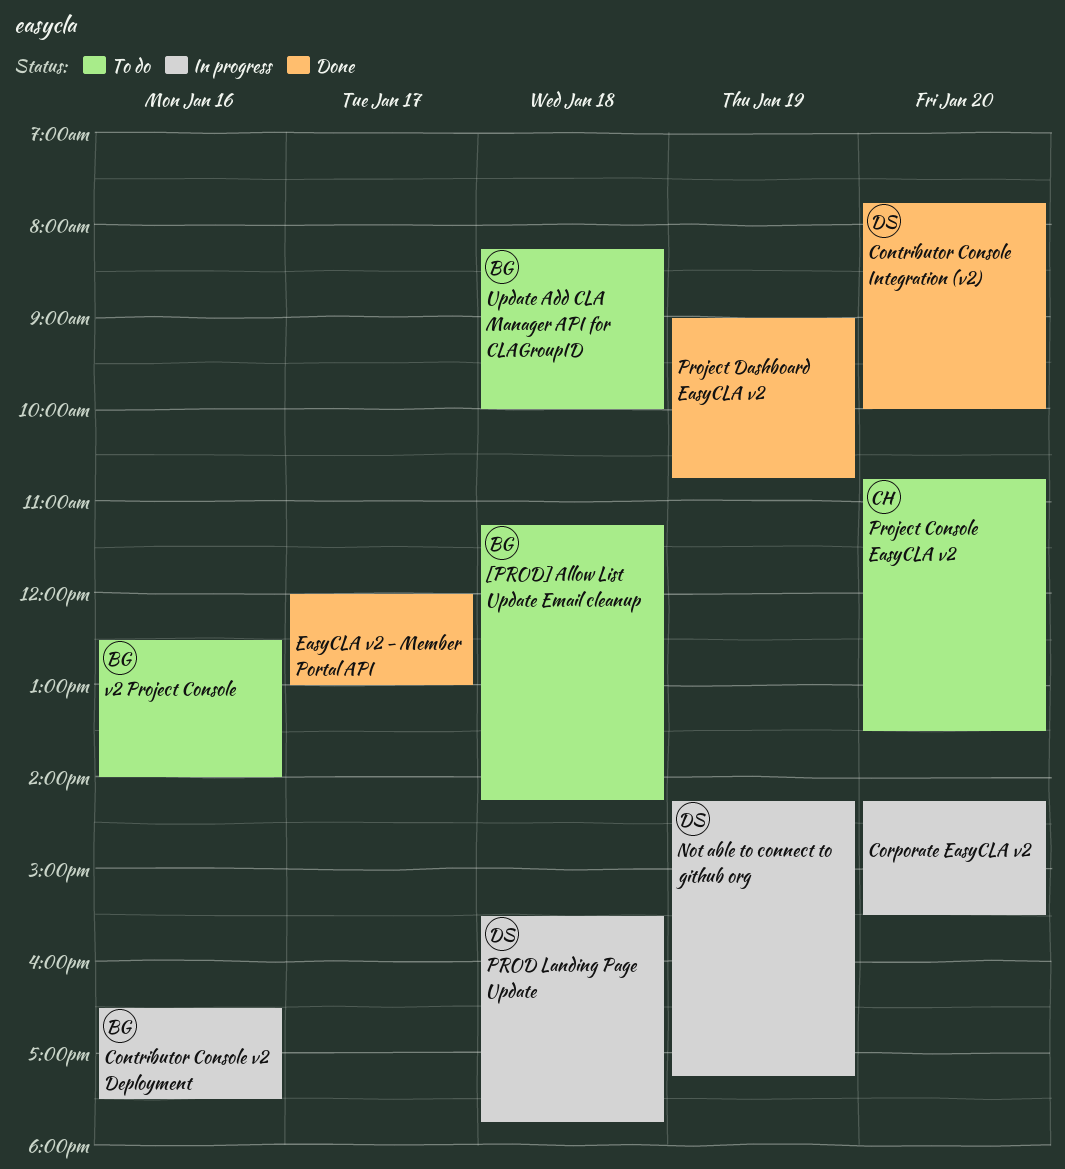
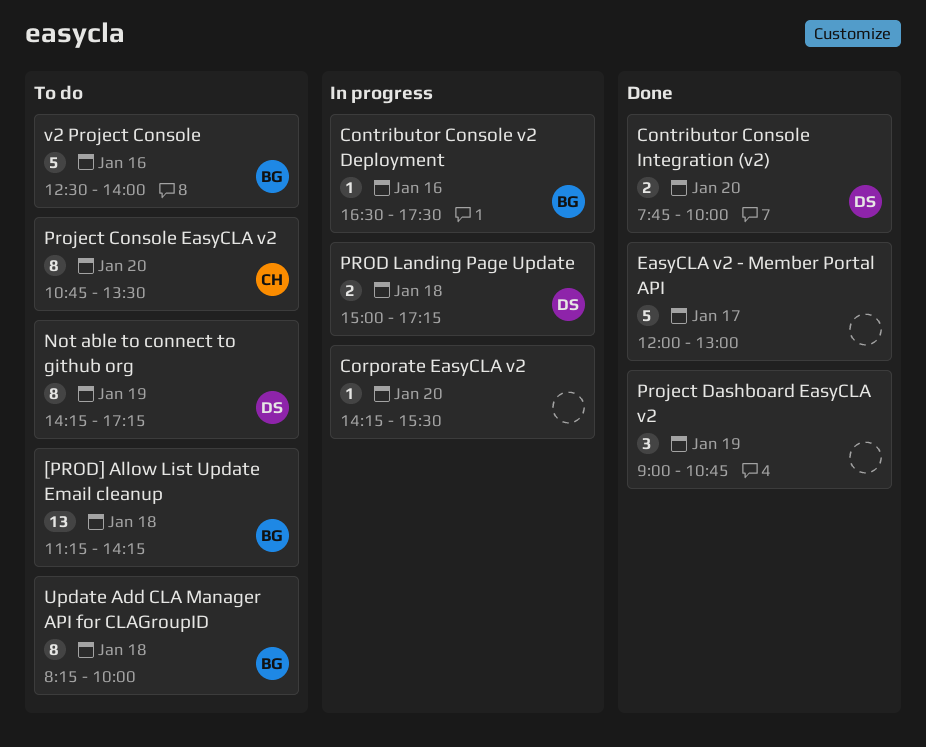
Not able to connect to github org, status: In progress -> To do
PROD Landing Page Update, begins: 15:30 -> 15:00
PROD Landing Page Update, ends: 17:45 -> 17:15

